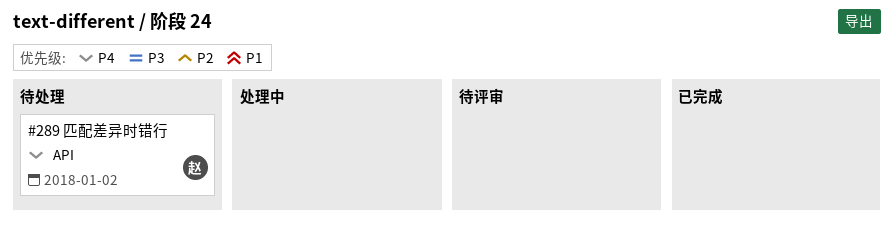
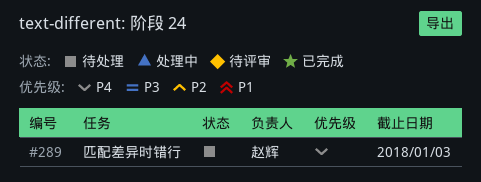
#289, due: Jan 2 -> Jan 3

